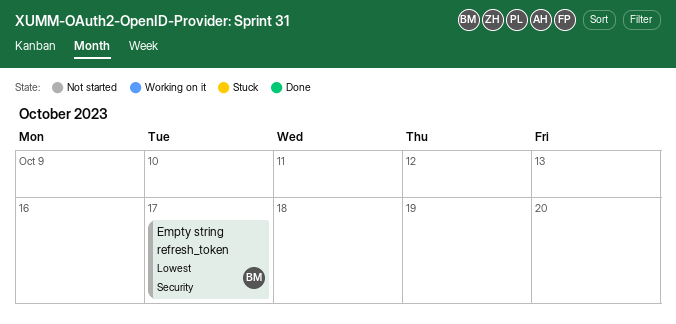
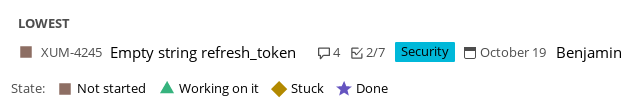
Empty string refresh_token, due: Oct 17 -> Oct 19

